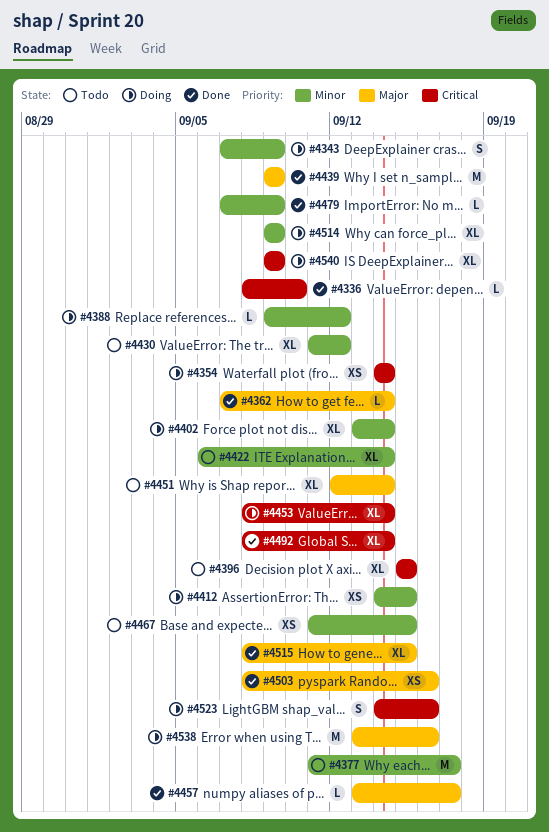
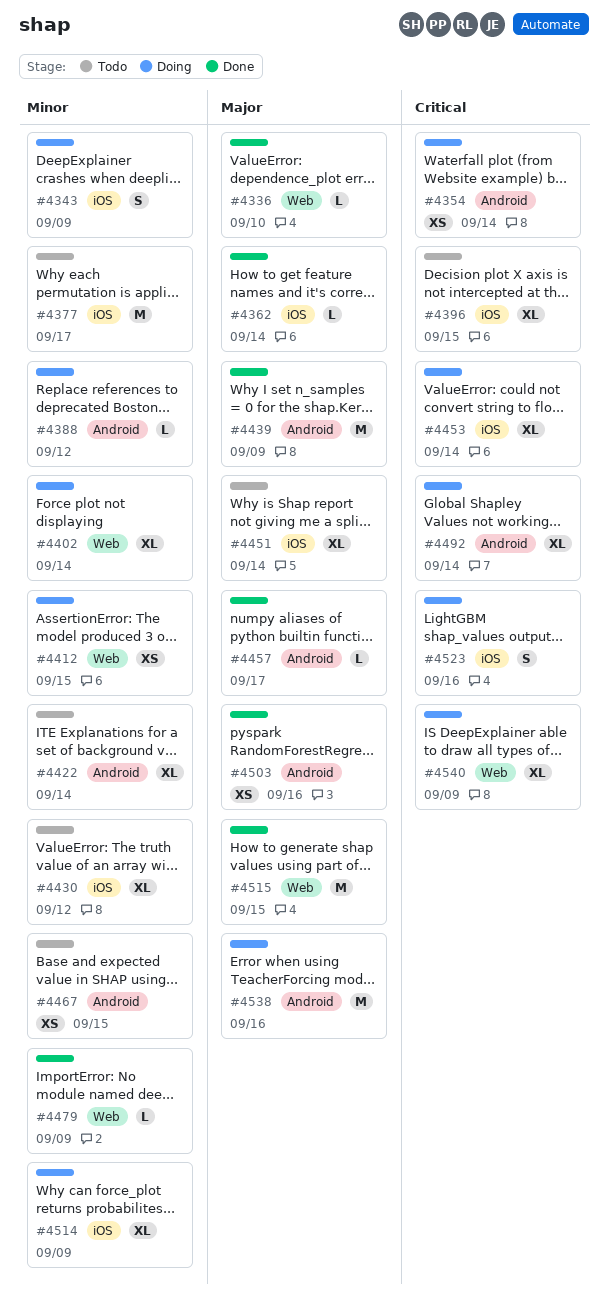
#4336, priority: Critical -> Major
#4492, status: Done -> Doing
#4515, estimate: XL -> M

